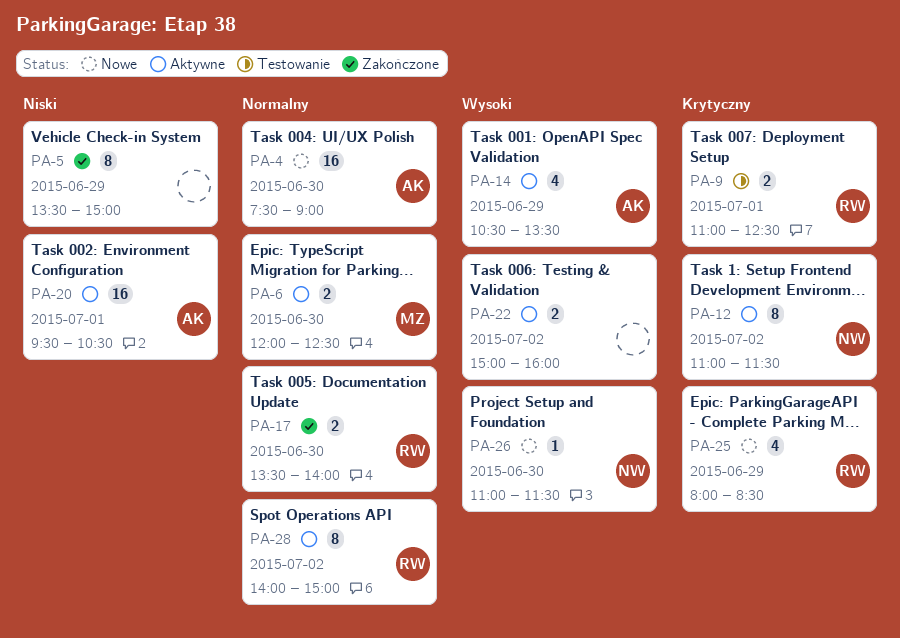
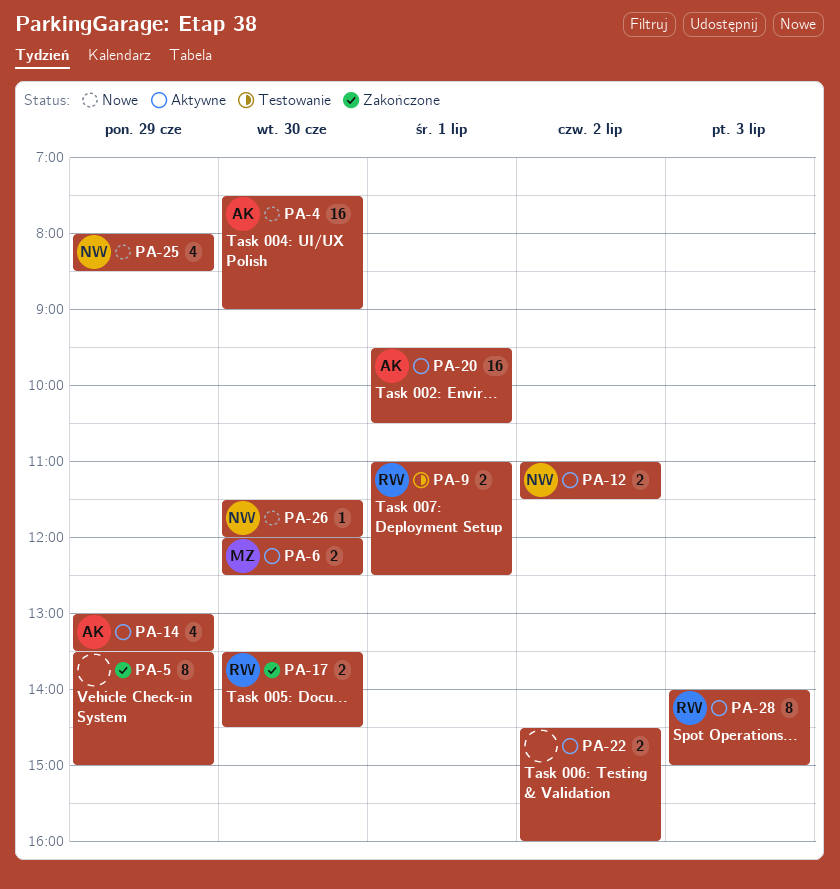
PA-12, estimate: 8 -> 2
PA-14, begins: 10:30 -> 13:00
PA-17, ends: 14:00 -> 14:30
PA-22, begins: 15:00 -> 14:30
PA-25, owner: RW -> NW
PA-26, begins: 11:00 -> 11:30
PA-26, ends: 11:30 -> 12:00
PA-28, day: Jul 2 -> Jul 3

